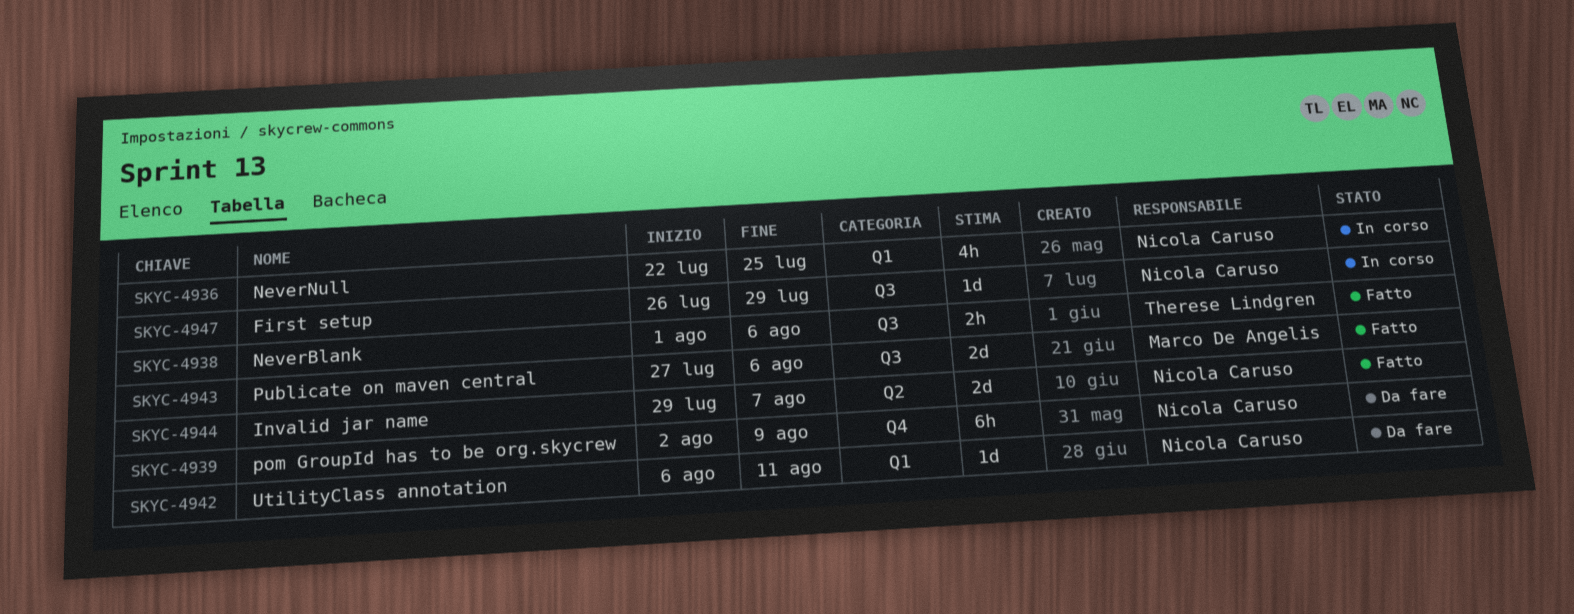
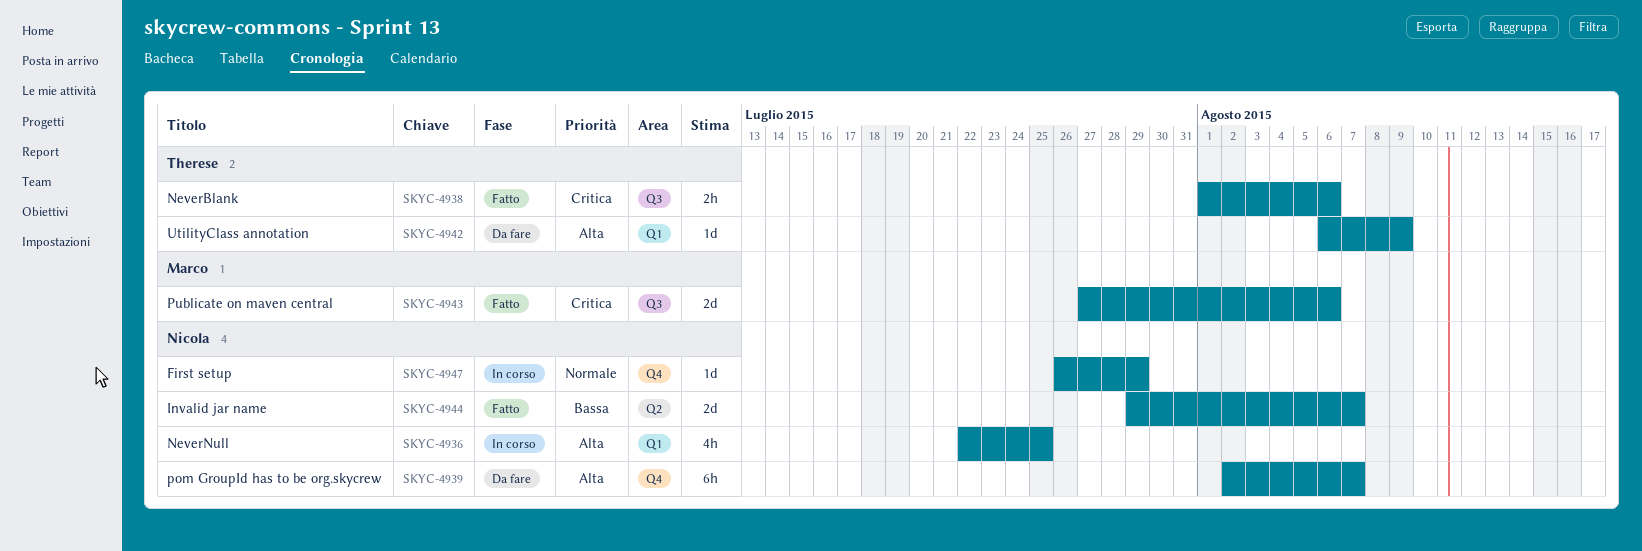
SKYC-4939, due: Aug 9 -> Aug 7
SKYC-4942, owner: Nicola Caruso -> Therese Lindgren
SKYC-4942, due: Aug 11 -> Aug 9
SKYC-4947, label: Q3 -> Q4

